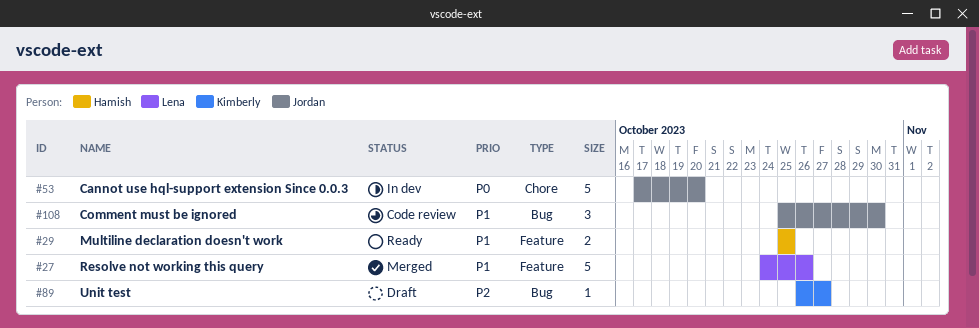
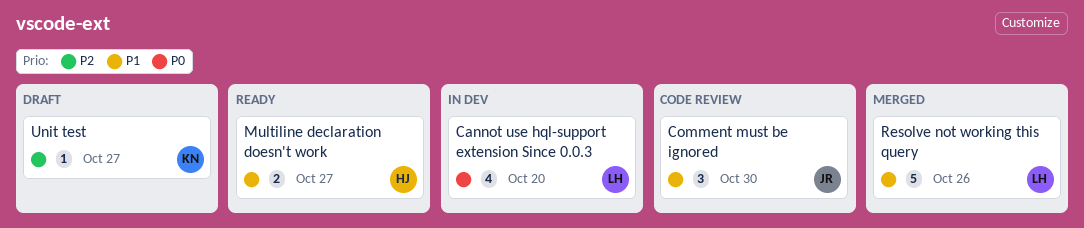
Cannot use hql-support extension Since 0.0.3, owner: Jordan -> Lena
Cannot use hql-support extension Since 0.0.3, estimate: 5 -> 4
Multiline declaration doesn't work, due: Oct 25 -> Oct 27

